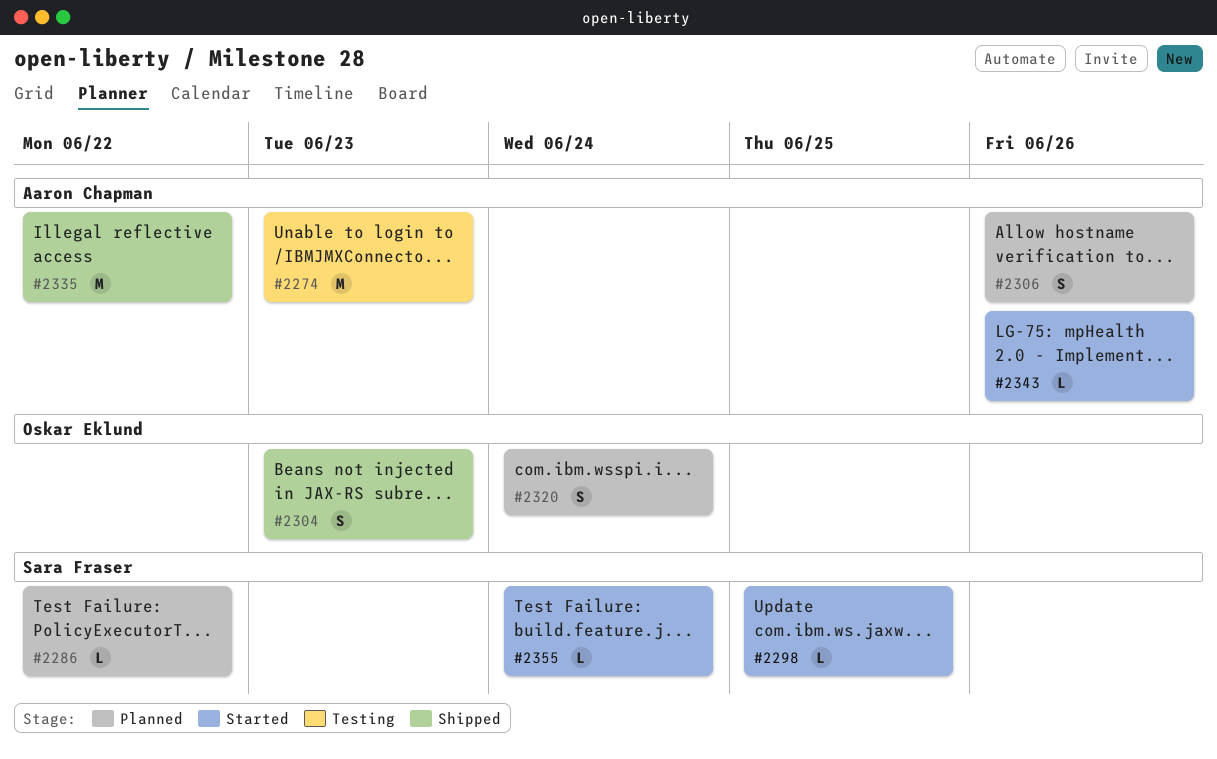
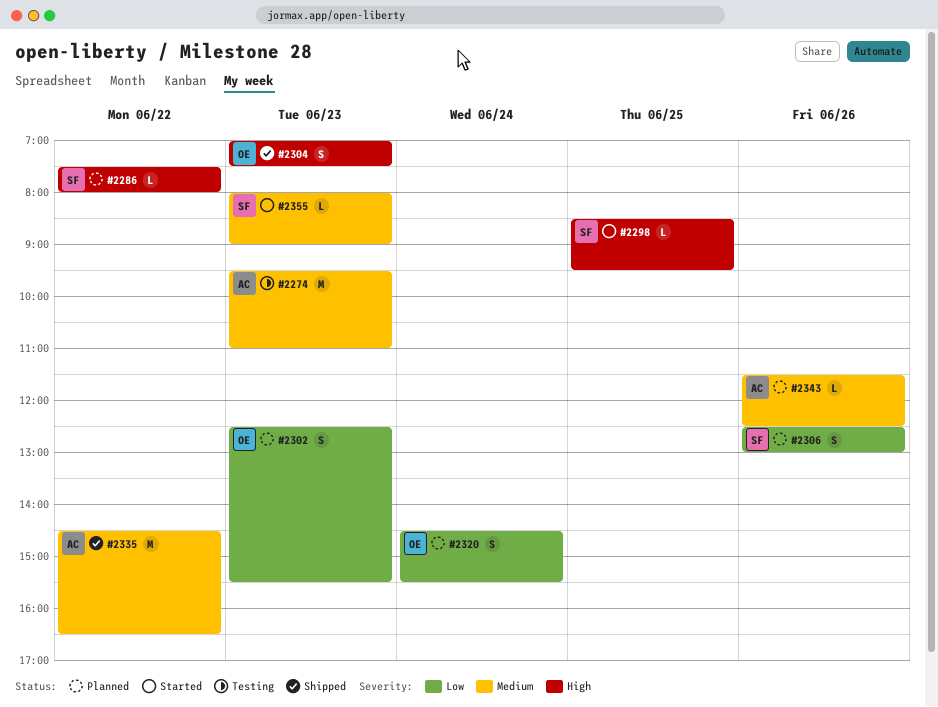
#2302: none -> present
#2306, owner: Aaron Chapman -> Sara Fraser
#2343, status: Started -> Planned
#2355, day: Jun 24 -> Jun 23

